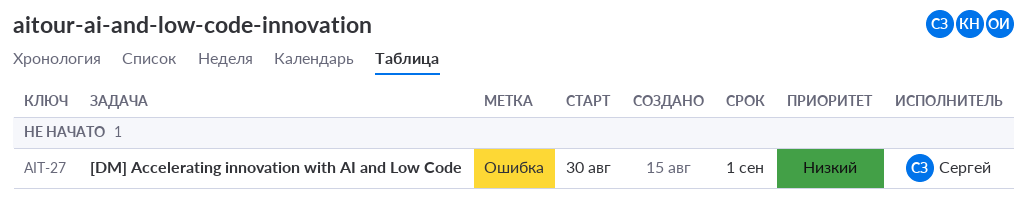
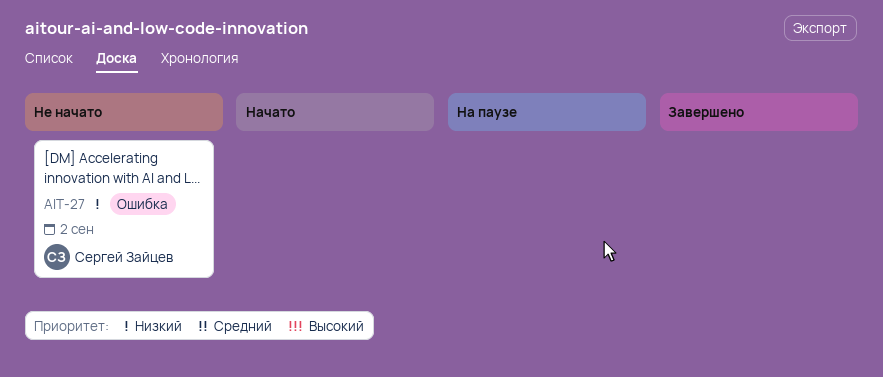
AIT-27, due: Sep 1 -> Sep 2

